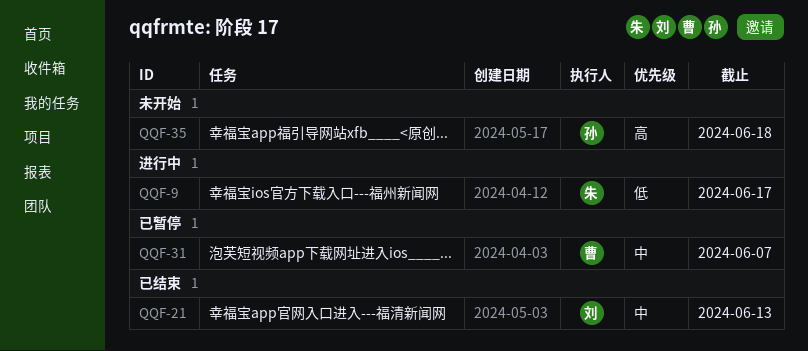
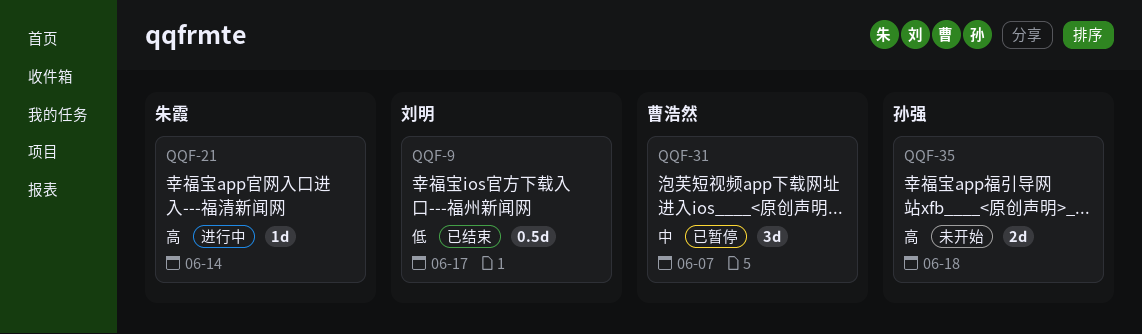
QQF-9, status: 进行中 -> 已结束
QQF-9, owner: 朱霞 -> 刘明
QQF-21, status: 已结束 -> 进行中
QQF-21, owner: 刘明 -> 朱霞
QQF-21, priority: 中 -> 高
QQF-21, due: Jun 13 -> Jun 14

